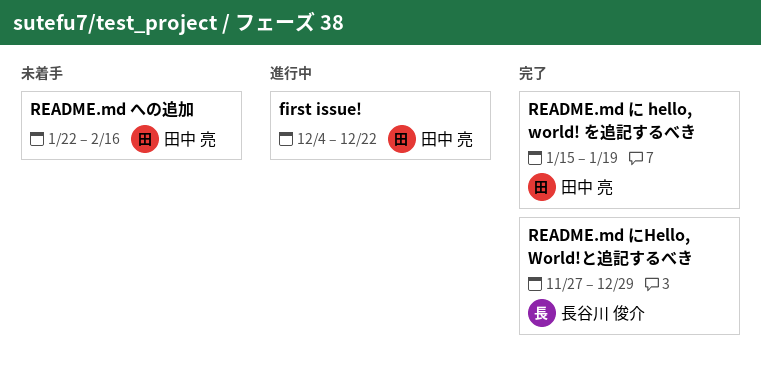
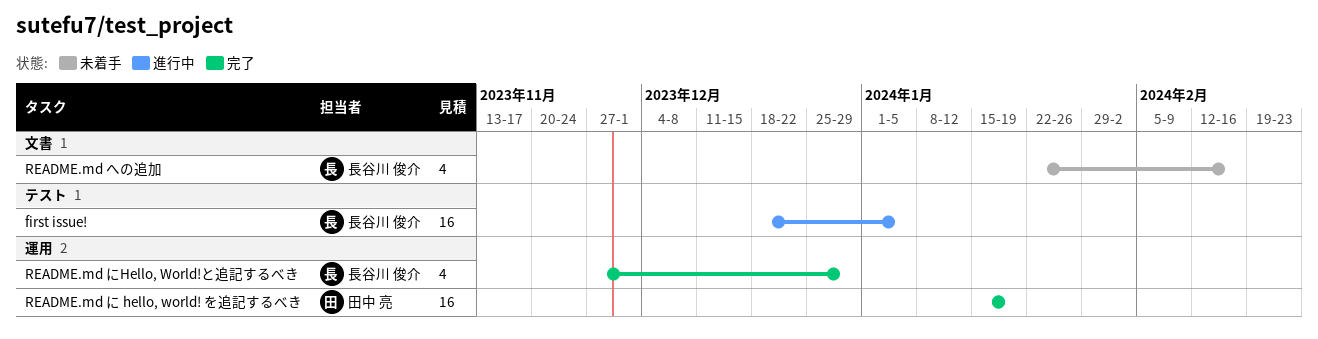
first issue!, owner: 田中 亮 -> 長谷川 俊介
first issue!, start: Dec 4 -> Dec 18
first issue!, due: Dec 22 -> Jan 5
README.md への追加, owner: 田中 亮 -> 長谷川 俊介

